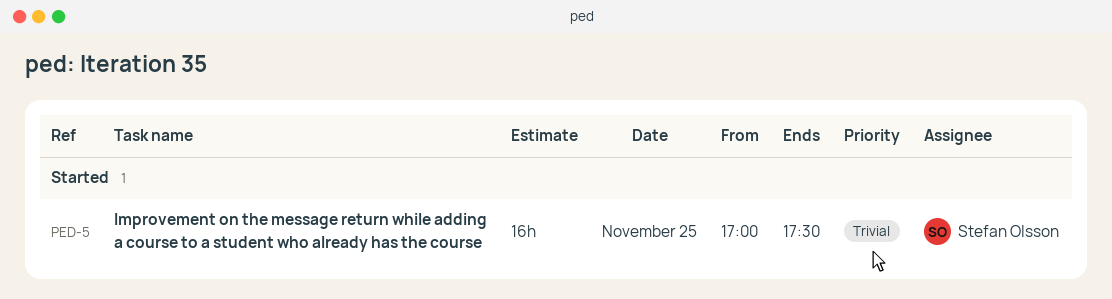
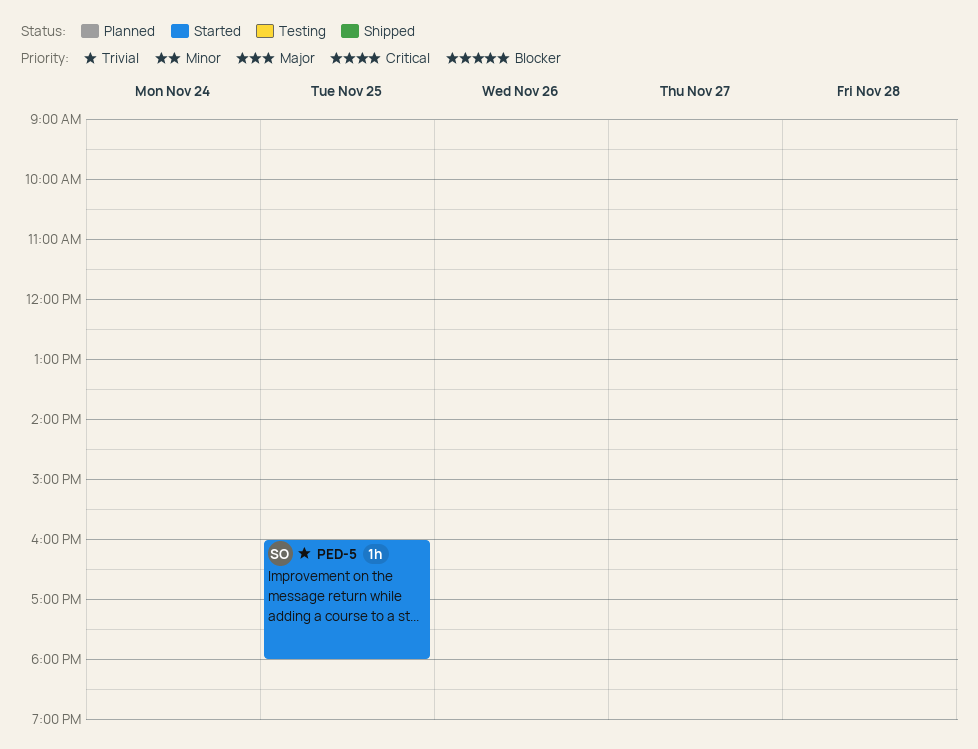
PED-5, estimate: 16h -> 1h
PED-5, begins: 17:00 -> 16:00
PED-5, ends: 17:30 -> 18:00

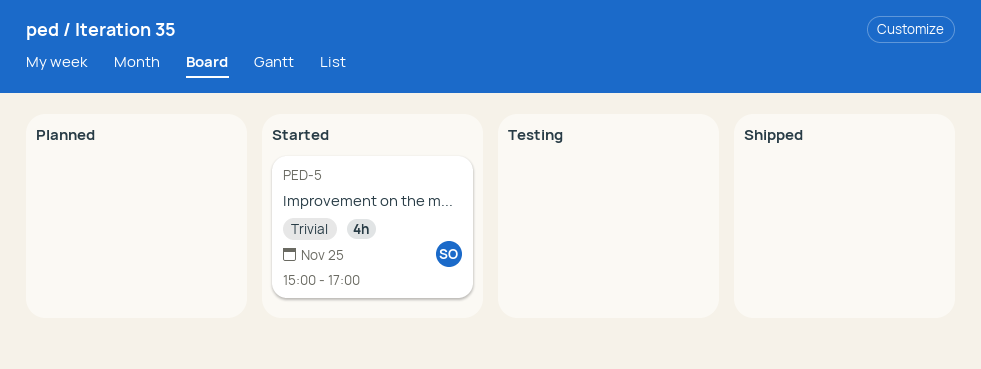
PED-5, estimate: 1h -> 4h
PED-5, begins: 16:00 -> 15:00
PED-5, ends: 18:00 -> 17:00

